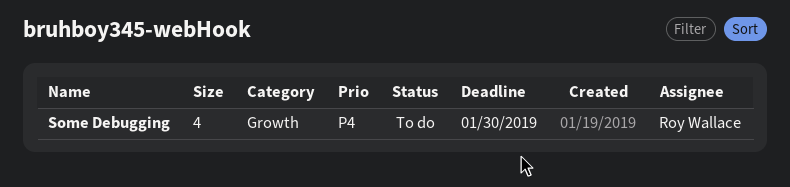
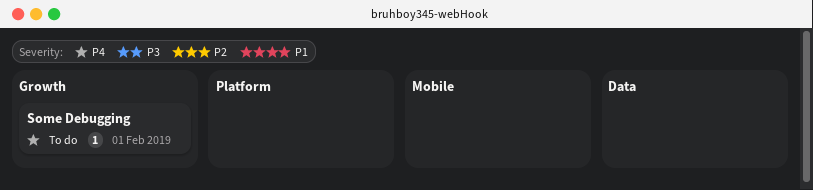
Some Debugging, estimate: 4 -> 1
Some Debugging, due: Jan 30 -> Feb 1

